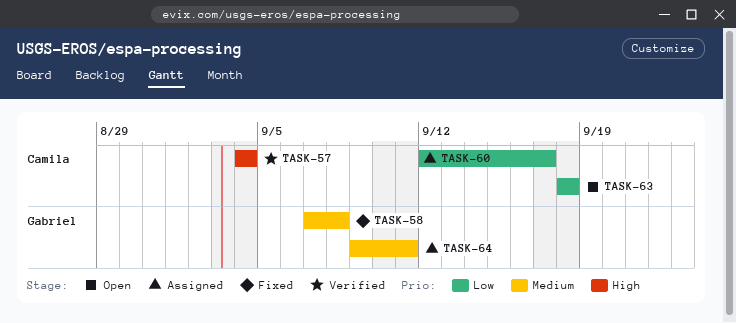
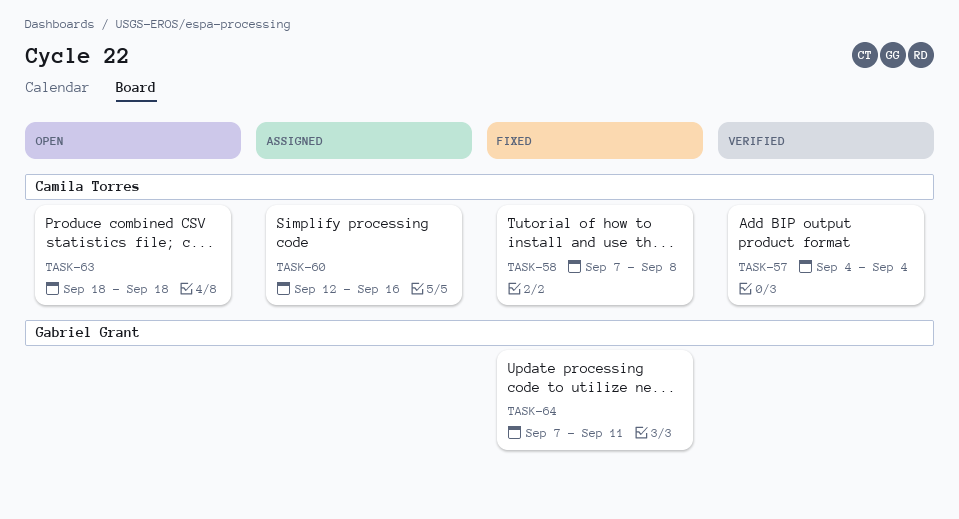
TASK-58, owner: Gabriel Grant -> Camila Torres
TASK-60, due: Sep 17 -> Sep 16
TASK-64, status: Assigned -> Fixed
TASK-64, start: Sep 9 -> Sep 7

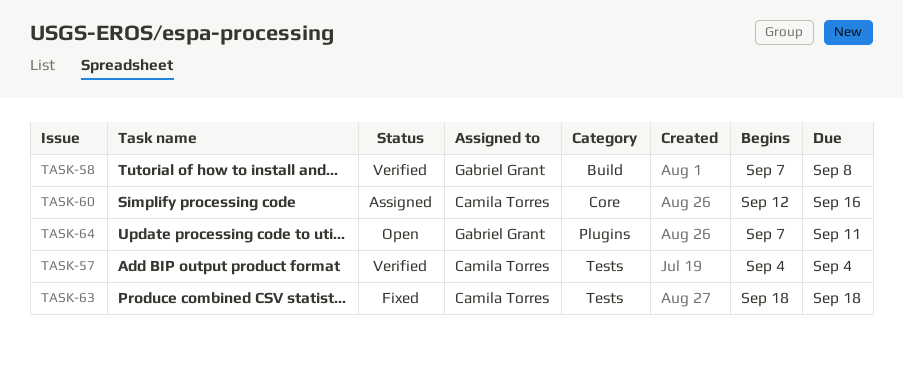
TASK-58, status: Fixed -> Verified
TASK-58, owner: Camila Torres -> Gabriel Grant
TASK-63, status: Open -> Fixed
TASK-64, status: Fixed -> Open

